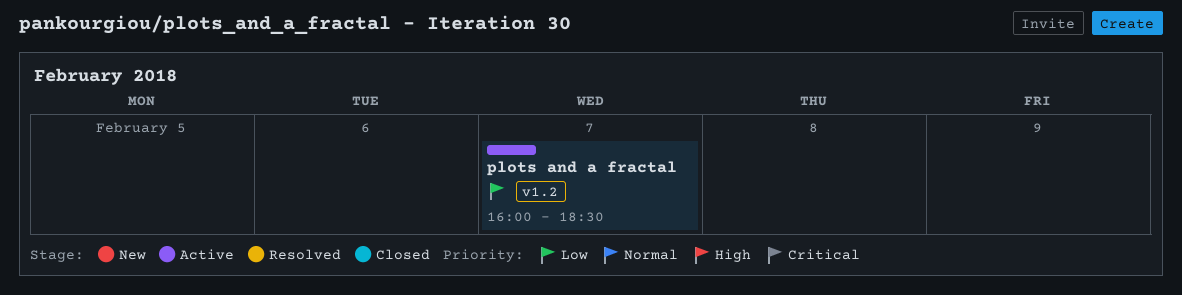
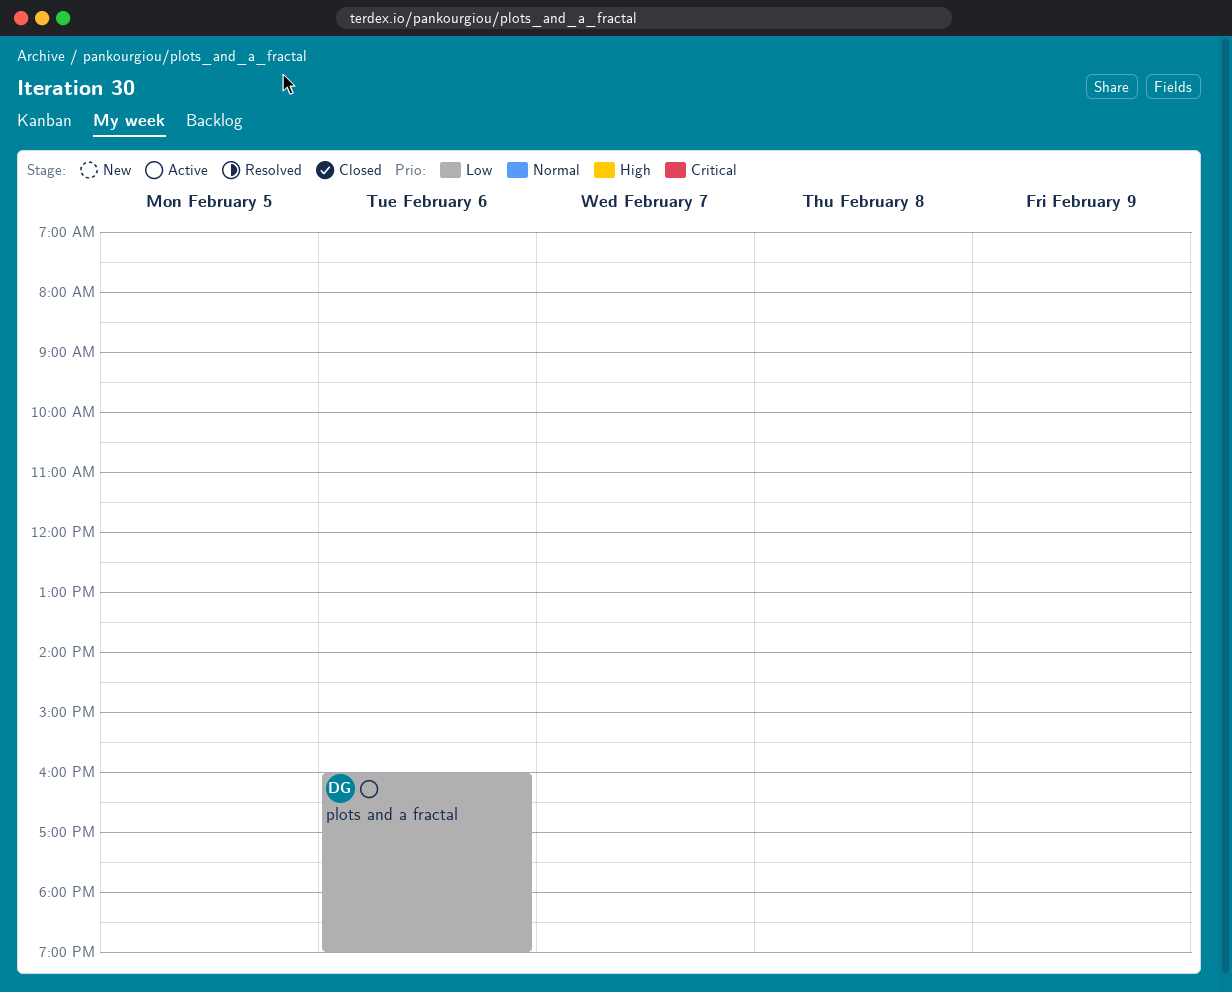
plots and a fractal, day: Feb 7 -> Feb 6
plots and a fractal, ends: 18:30 -> 19:00

